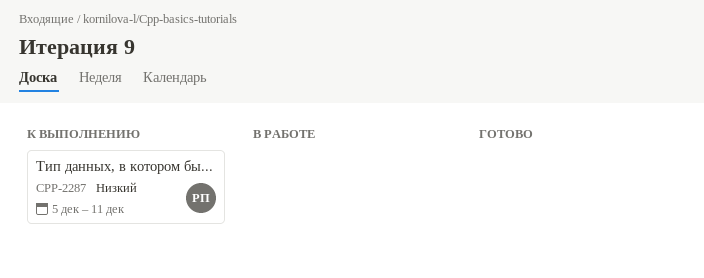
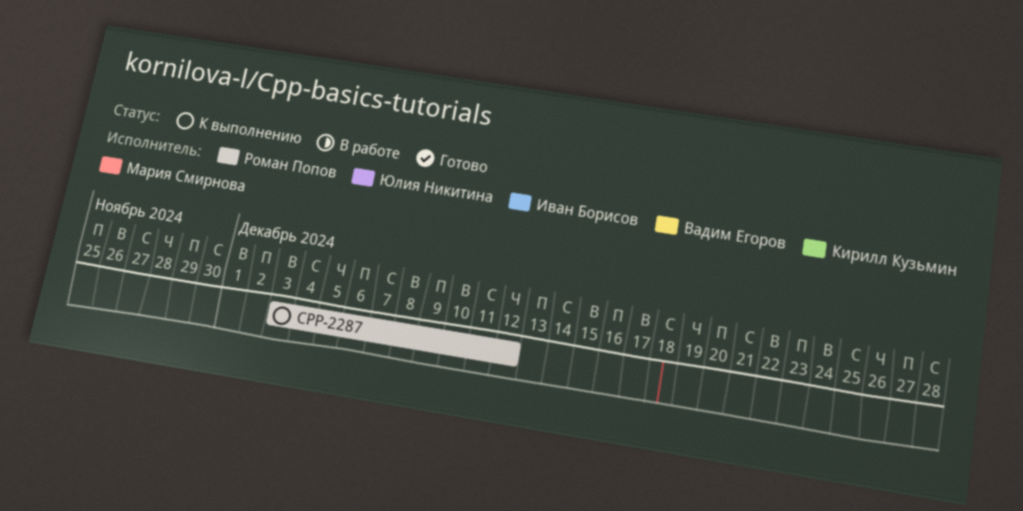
CPP-2287, start: Dec 5 -> Dec 3
CPP-2287, due: Dec 11 -> Dec 12

